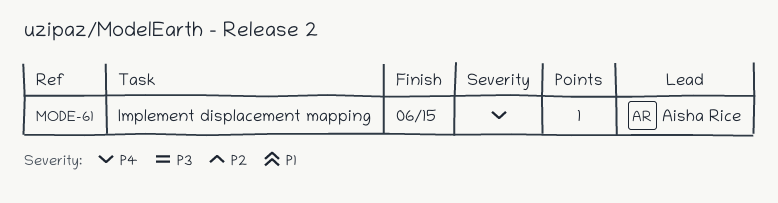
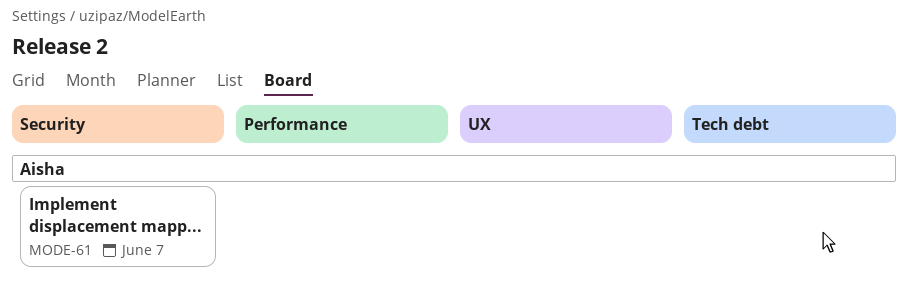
MODE-61, due: Jun 15 -> Jun 7

